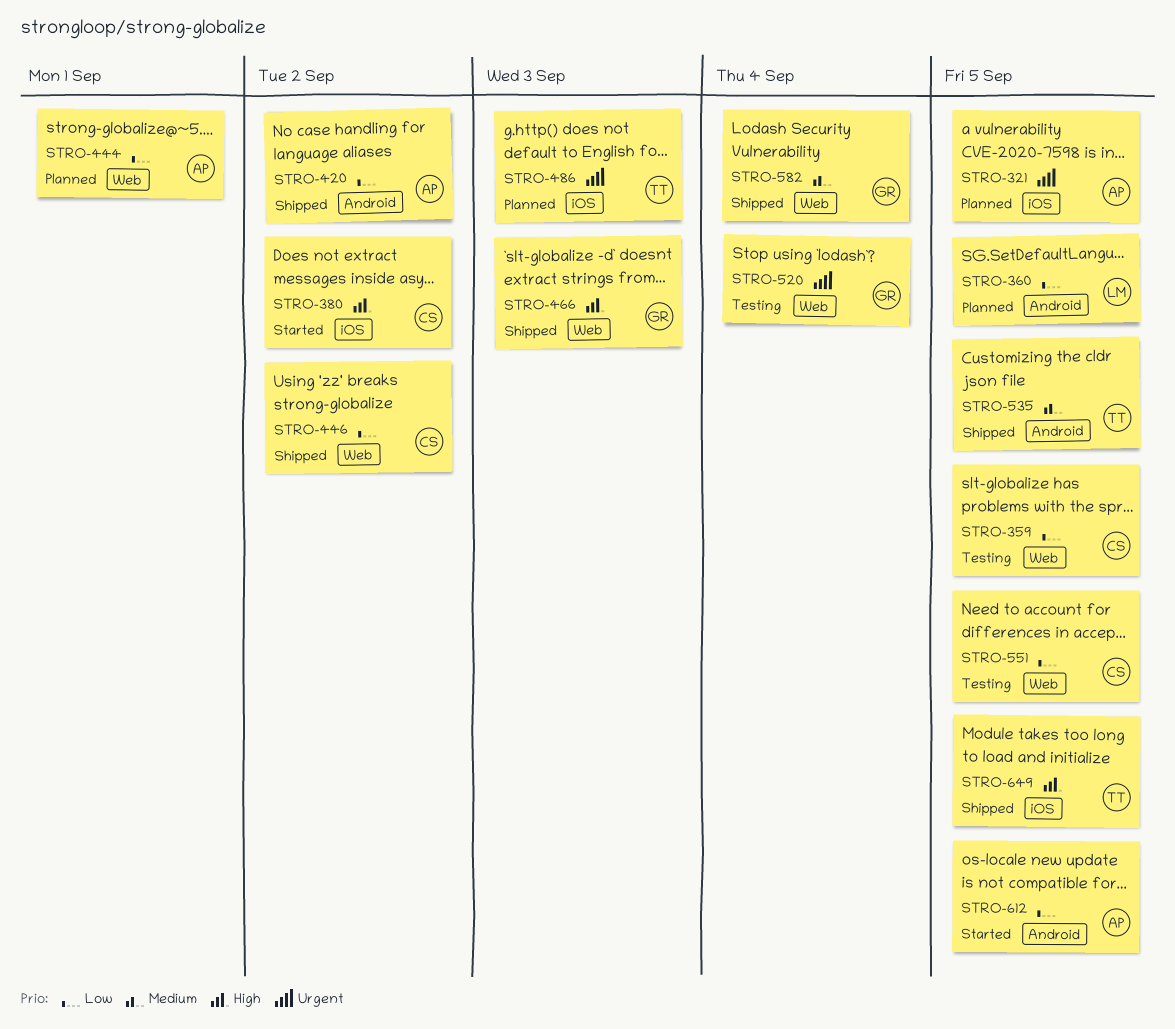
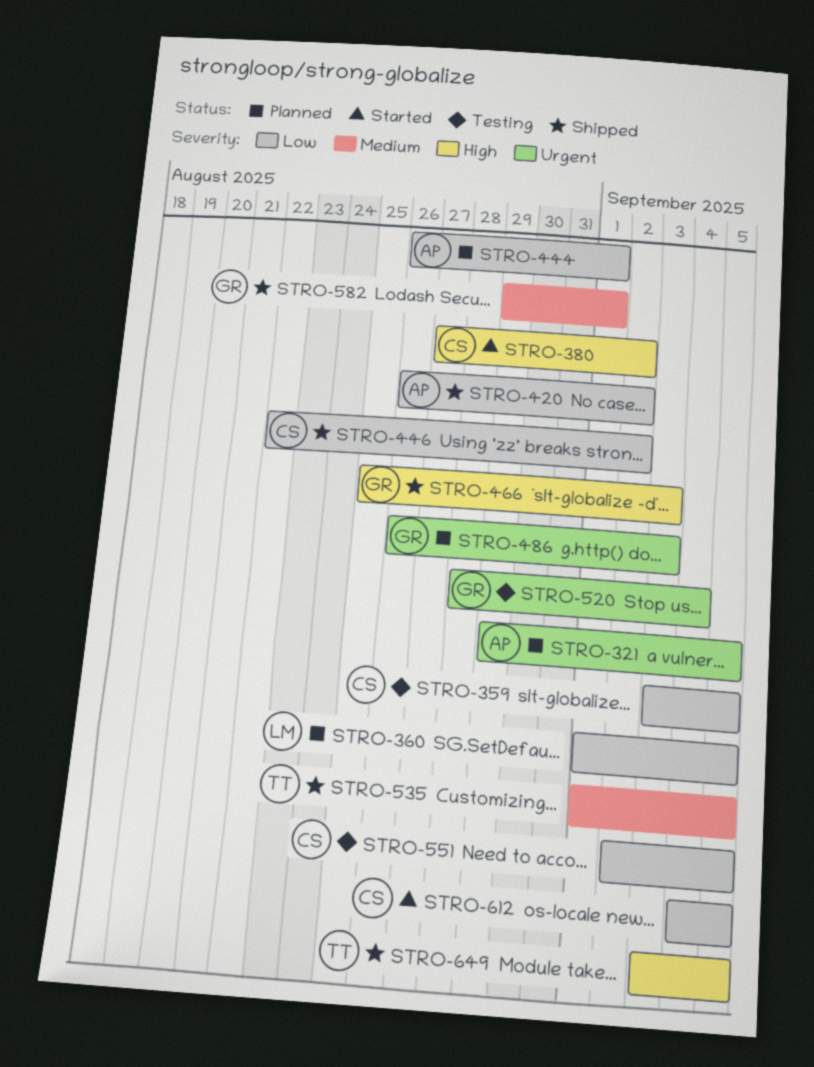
STRO-486, owner: TT -> GR
STRO-582, due: Sep 4 -> Sep 1
STRO-612, owner: AP -> CS

